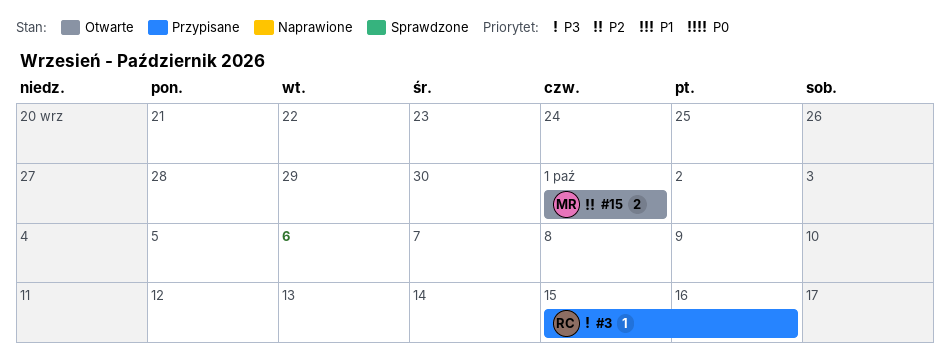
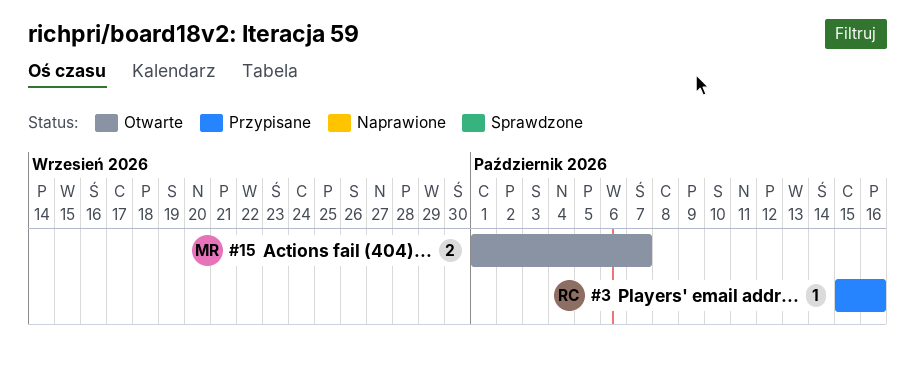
#15, due: Oct 1 -> Oct 7

